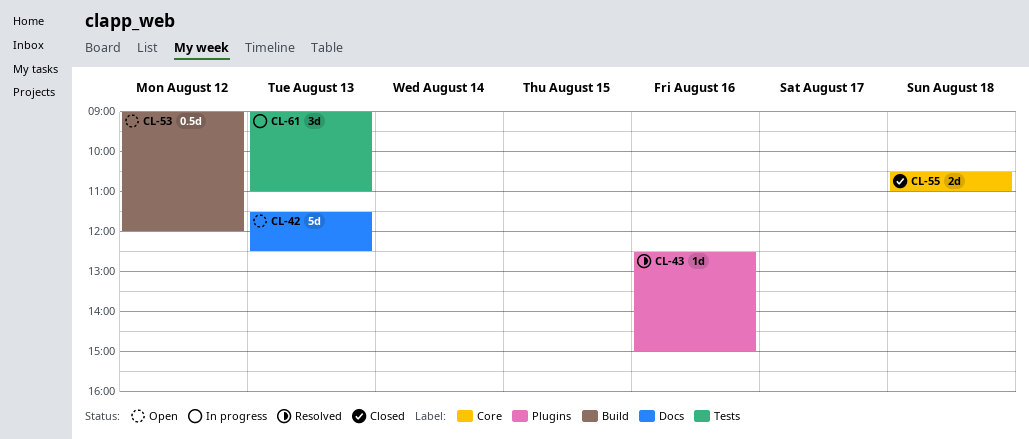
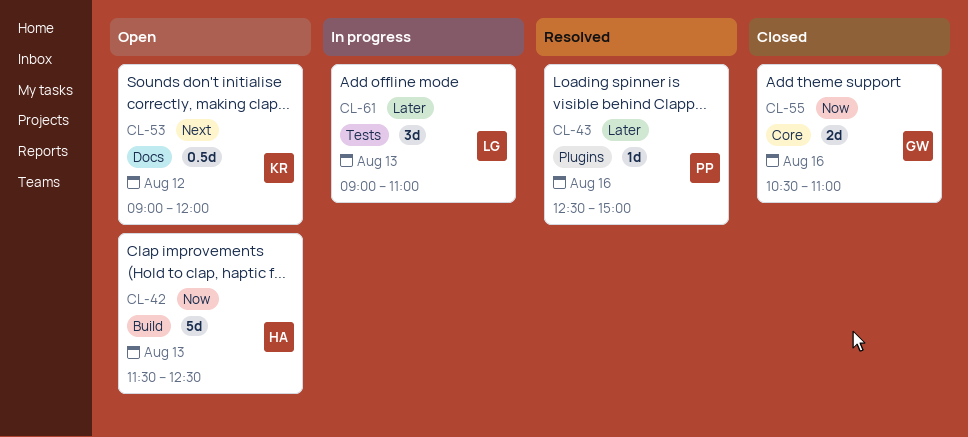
CL-42, label: Docs -> Build
CL-53, label: Build -> Docs
CL-55, day: Aug 18 -> Aug 16

